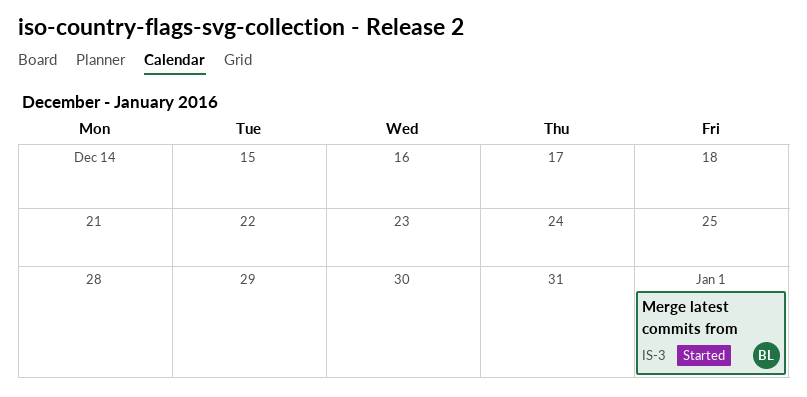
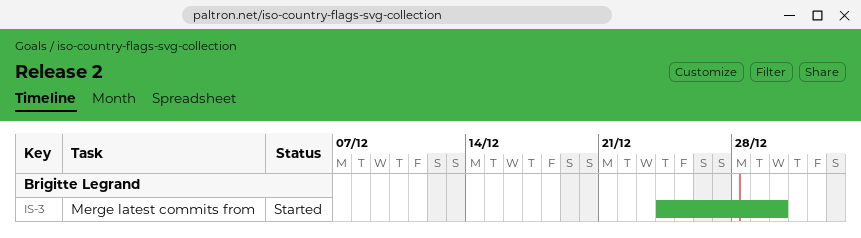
IS-3, due: Jan 1 -> Dec 30

